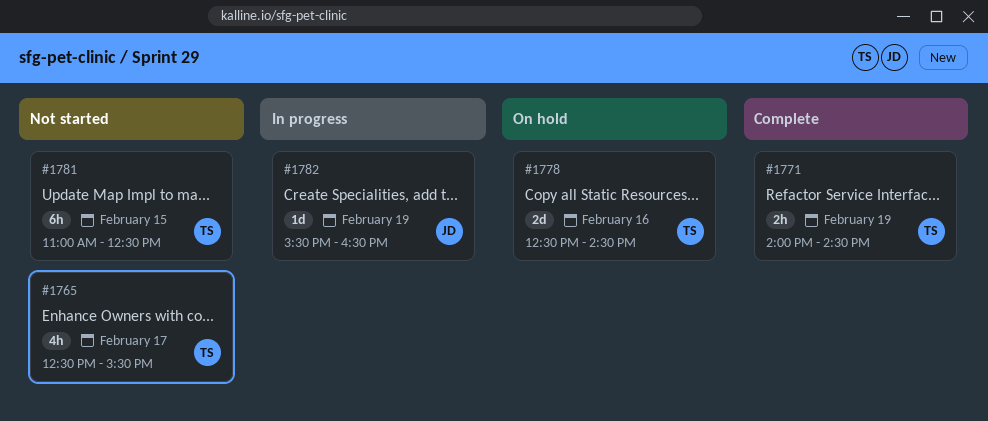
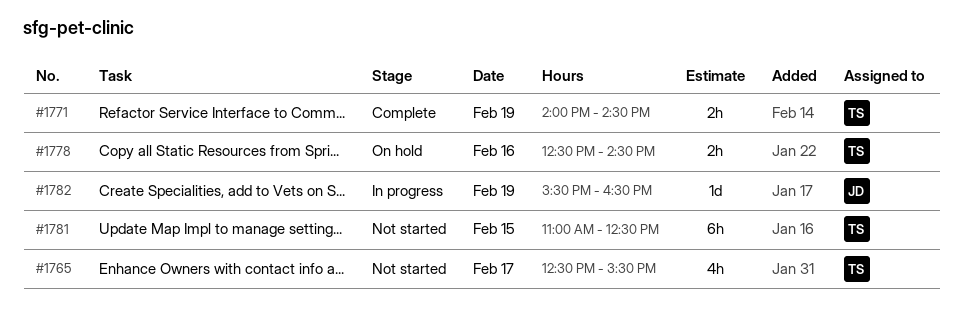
#1778, estimate: 2d -> 2h

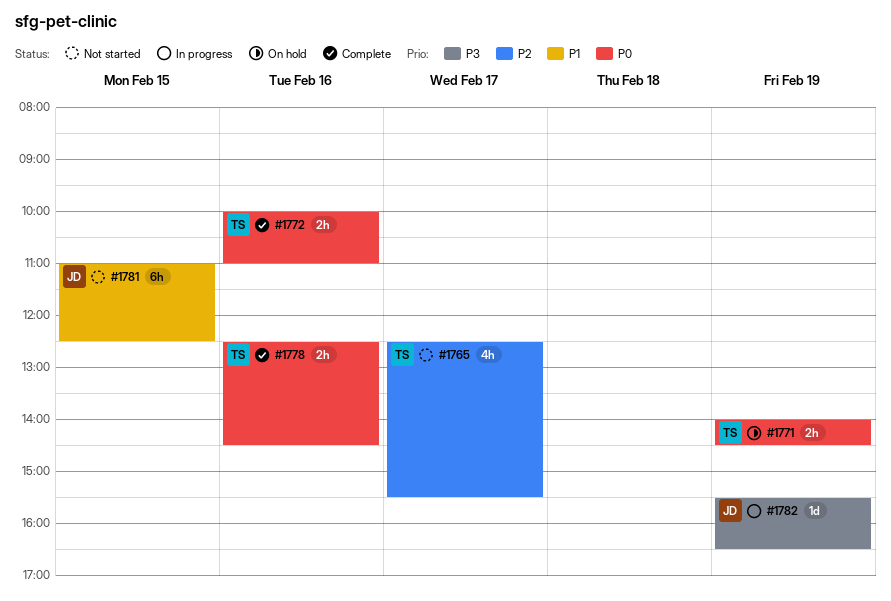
#1771, status: Complete -> On hold
#1772: none -> present
#1778, status: On hold -> Complete
#1781, owner: TS -> JD

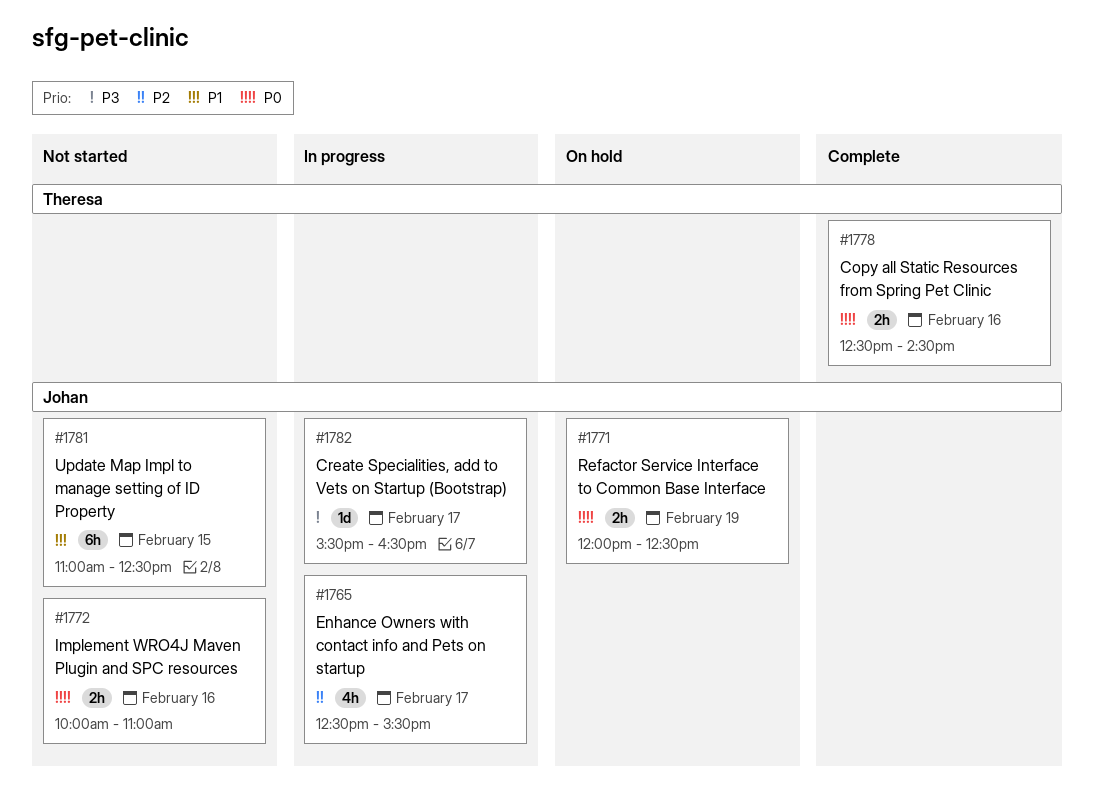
#1765, status: Not started -> In progress
#1765, owner: Theresa -> Johan
#1771, owner: Theresa -> Johan
#1771, begins: 14:00 -> 12:00
#1771, ends: 14:30 -> 12:30
#1772, status: Complete -> Not started
#1772, owner: Theresa -> Johan
#1782, day: Feb 19 -> Feb 17

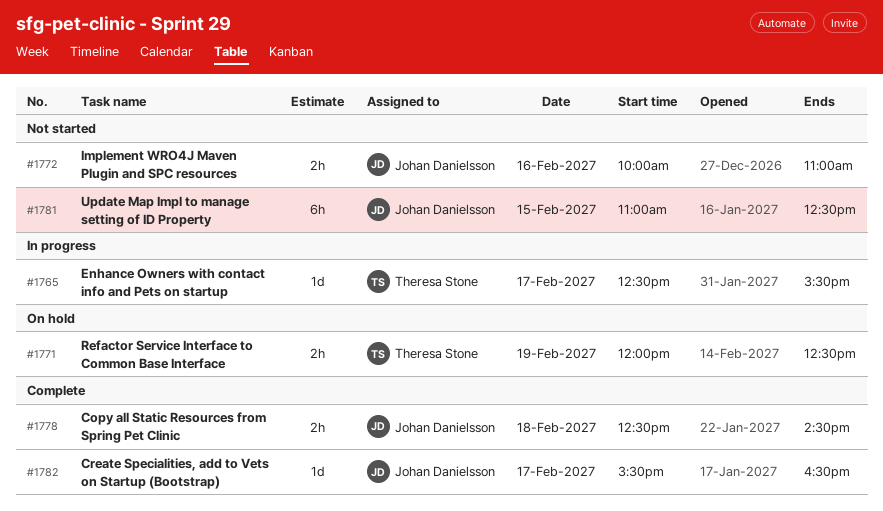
#1765, owner: Johan Danielsson -> Theresa Stone
#1765, estimate: 4h -> 1d
#1771, owner: Johan Danielsson -> Theresa Stone
#1778, owner: Theresa Stone -> Johan Danielsson
#1778, day: Feb 16 -> Feb 18
#1782, status: In progress -> Complete

